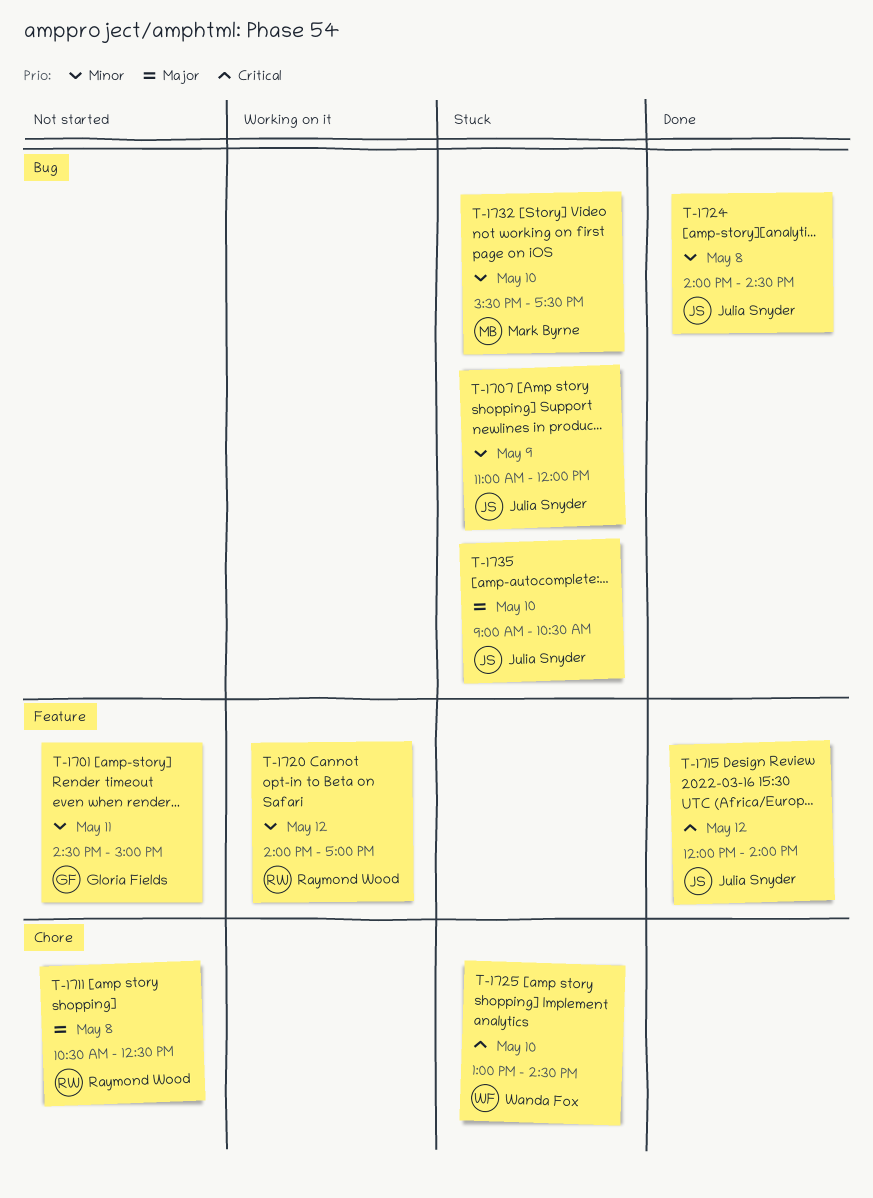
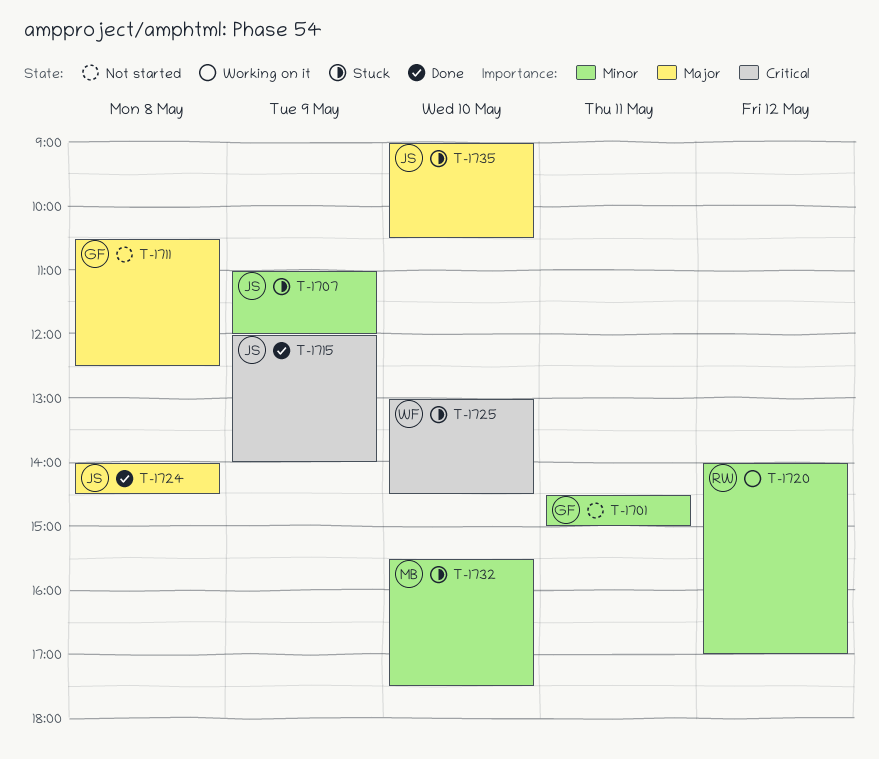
T-1711, owner: Raymond Wood -> Gloria Fields
T-1715, day: May 12 -> May 9
T-1724, priority: Minor -> Major

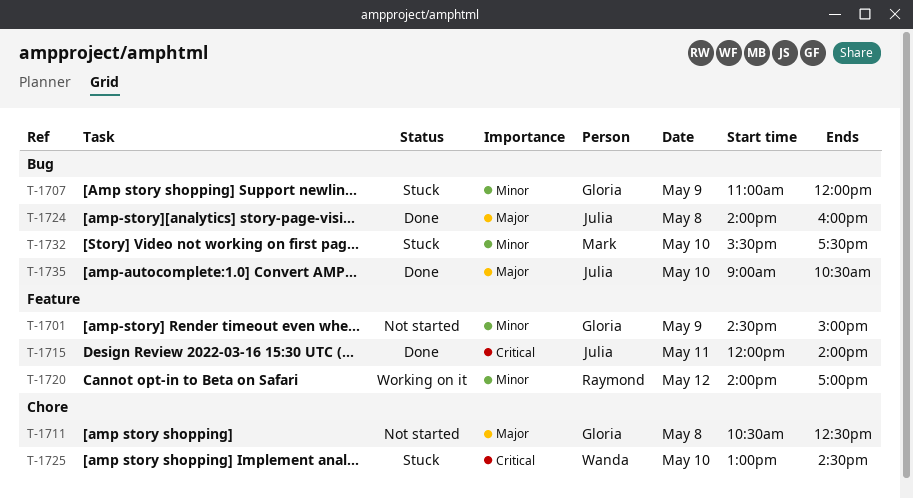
T-1701, day: May 11 -> May 9
T-1707, owner: Julia -> Gloria
T-1715, day: May 9 -> May 11
T-1724, ends: 14:30 -> 16:00
T-1735, status: Stuck -> Done

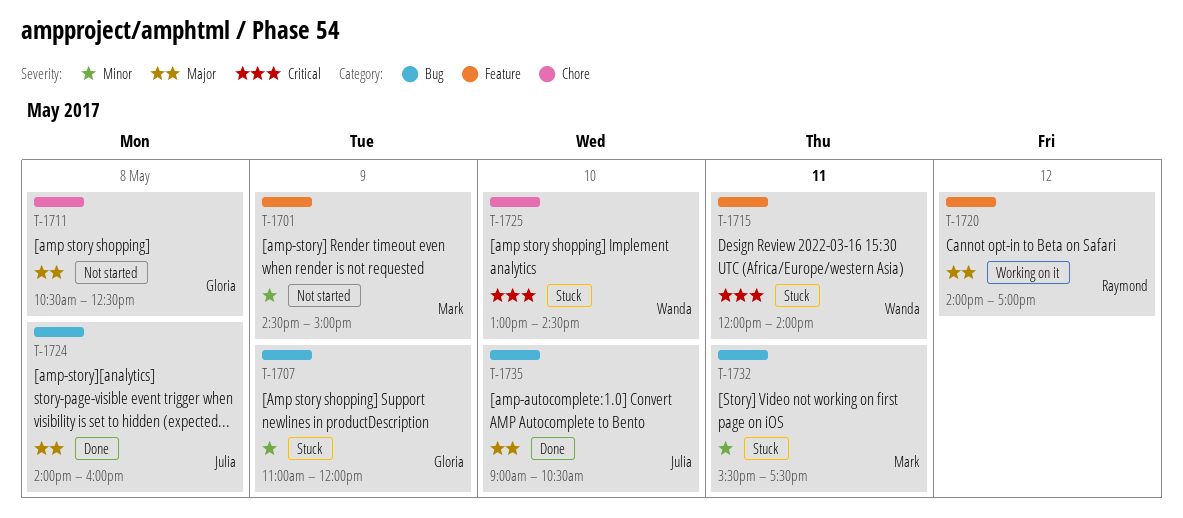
T-1701, owner: Gloria -> Mark
T-1715, status: Done -> Stuck
T-1715, owner: Julia -> Wanda
T-1720, priority: Minor -> Major
T-1732, day: May 10 -> May 11

